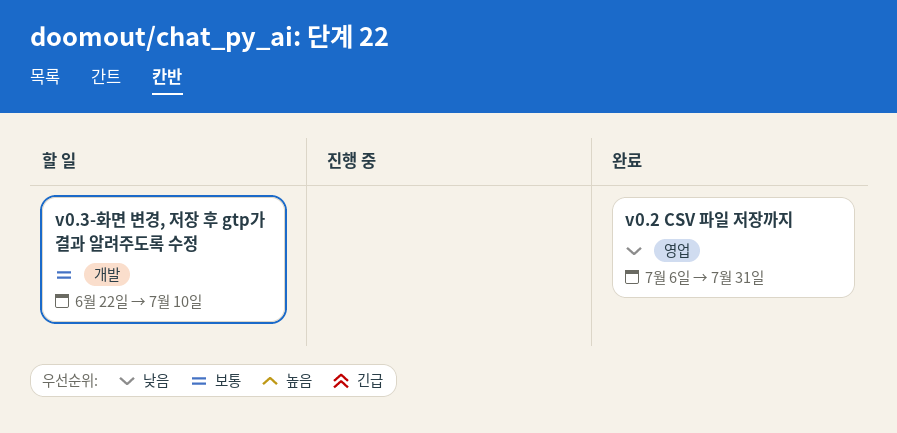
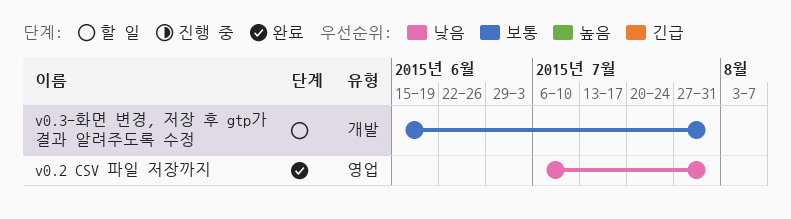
v0.3-화면 변경, 저장 후 gtp가 결과 알려주도록 수정, start: Jun 22 -> Jun 15
v0.3-화면 변경, 저장 후 gtp가 결과 알려주도록 수정, due: Jul 10 -> Jul 31

